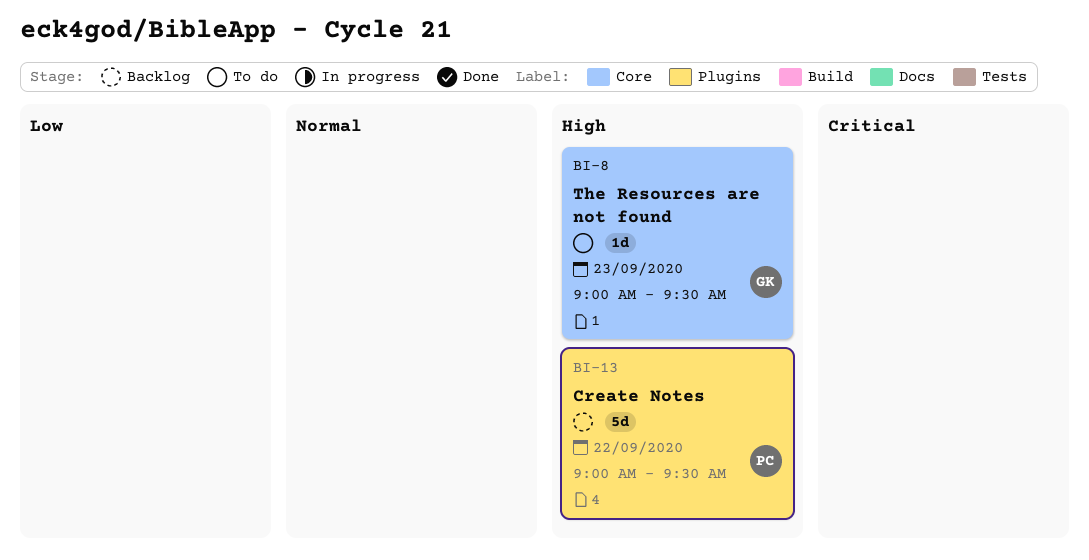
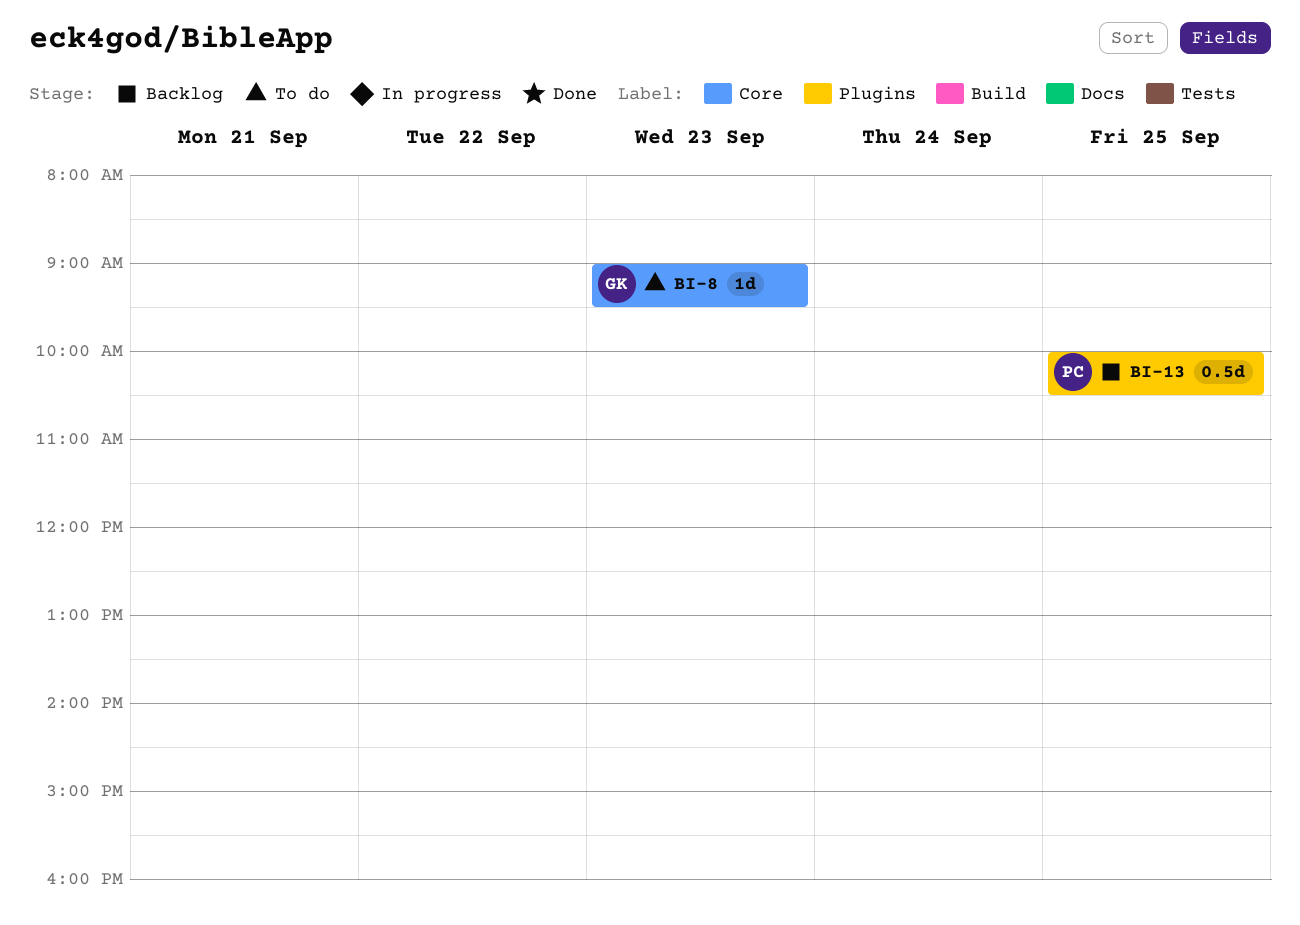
BI-13, estimate: 5d -> 0.5d
BI-13, day: Sep 22 -> Sep 25
BI-13, begins: 09:00 -> 10:00
BI-13, ends: 09:30 -> 10:30

